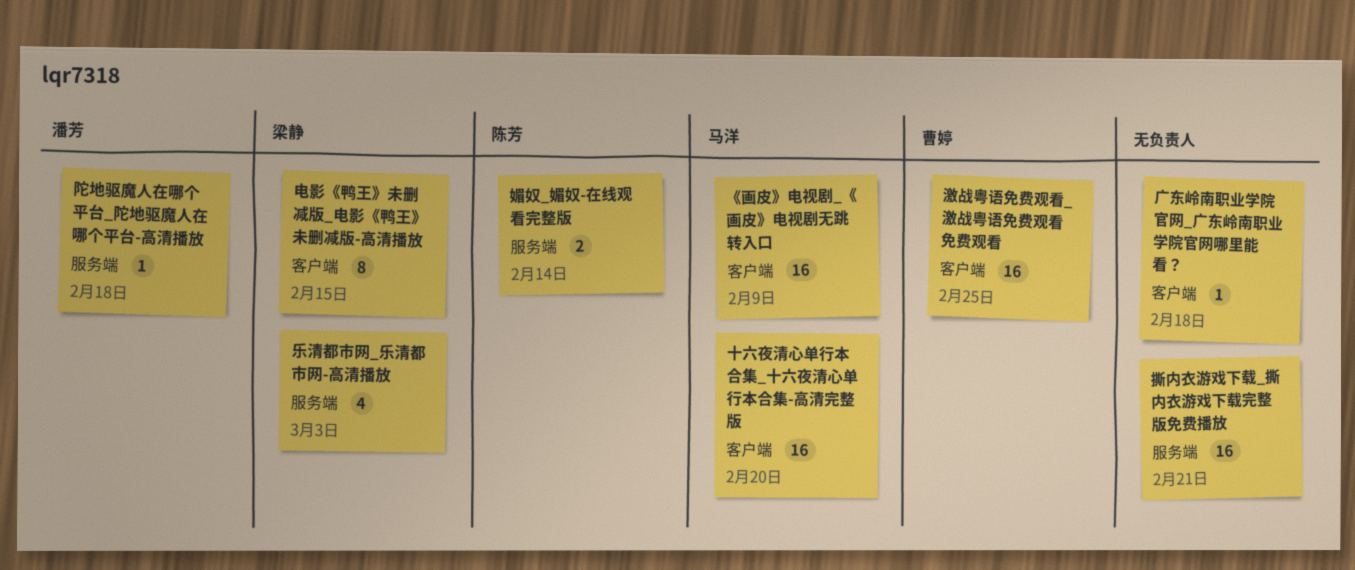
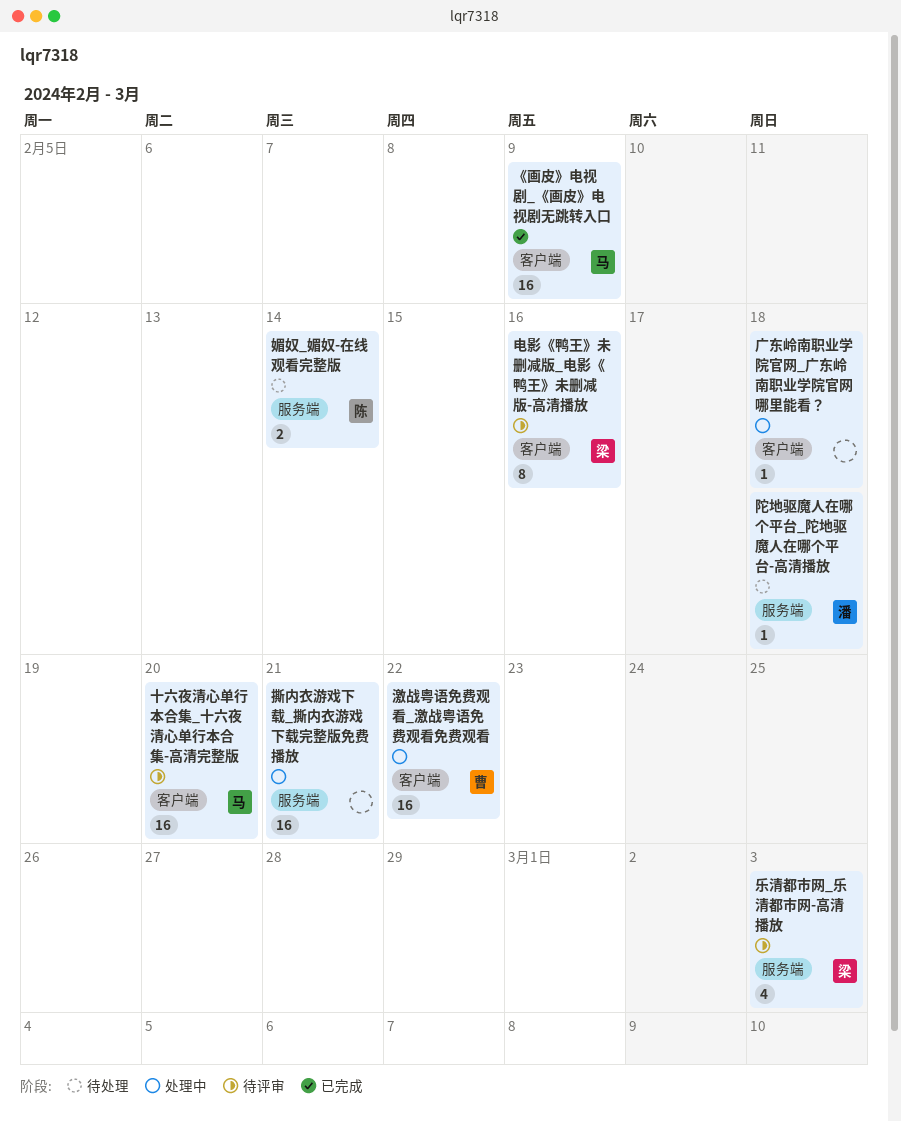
激战粤语免费观看_激战粤语免费观看免费观看, due: Feb 25 -> Feb 22
电影《鸭王》未删减版_电影《鸭王》未删减版-高清播放, due: Feb 15 -> Feb 16

